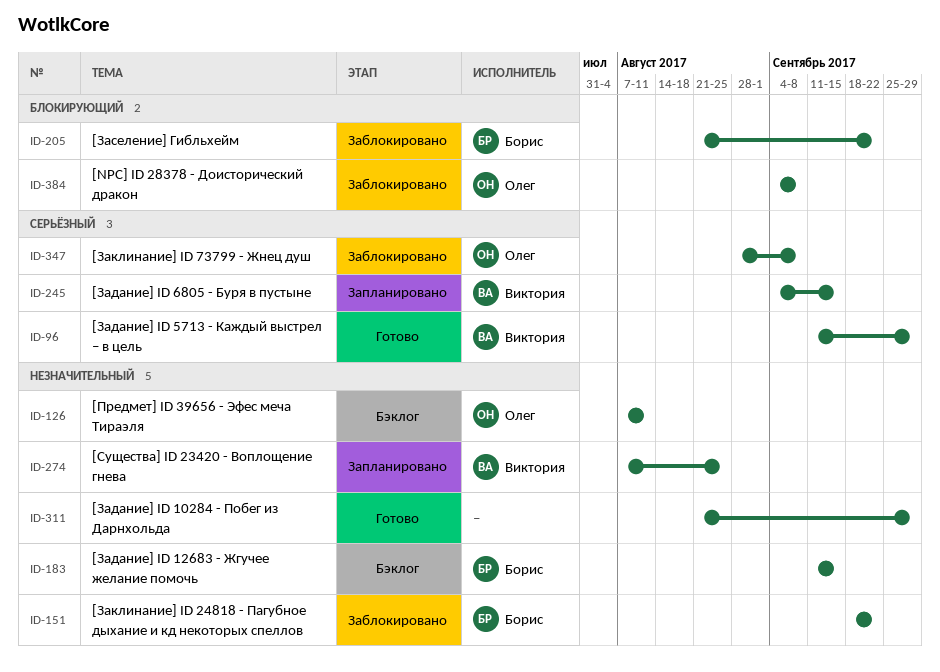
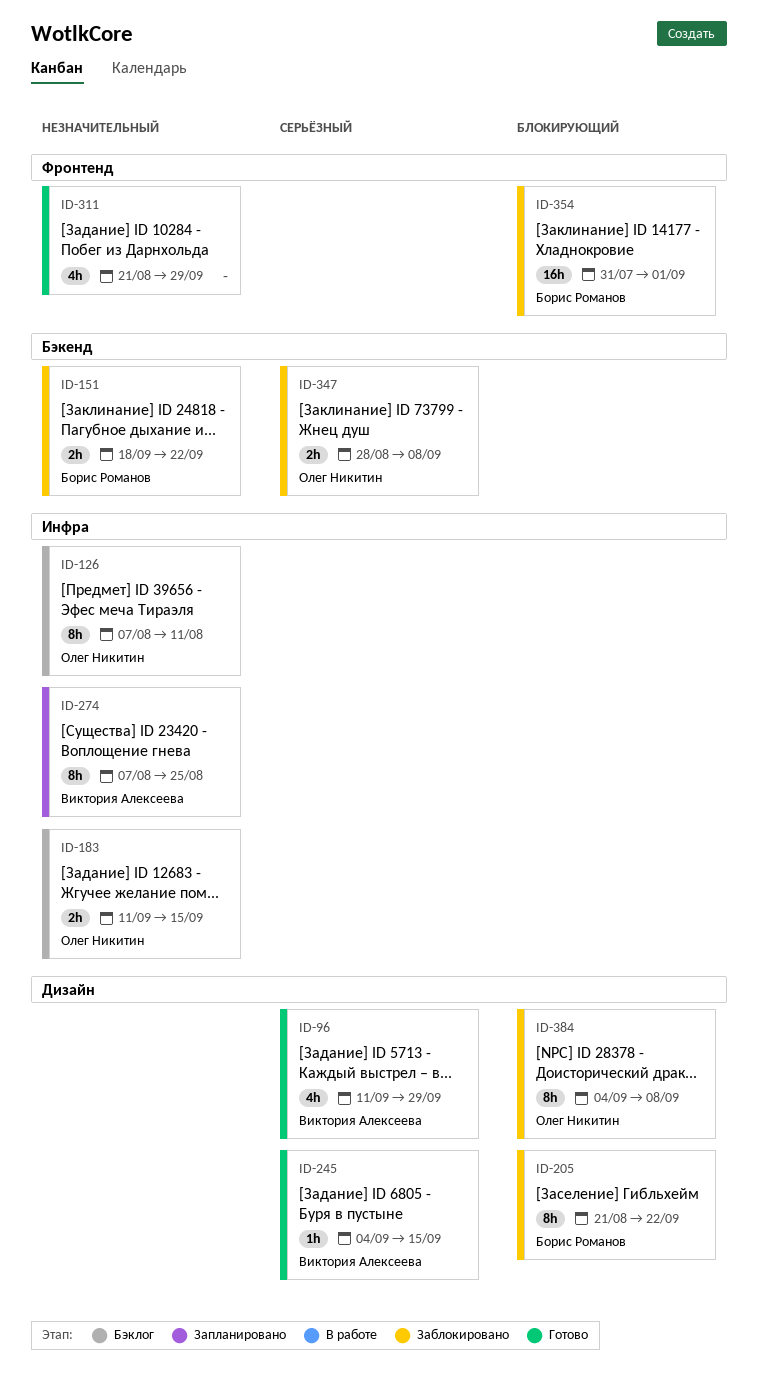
ID-183, owner: Борис Романов -> Олег Никитин
ID-245, status: Запланировано -> Готово
ID-354: none -> present

